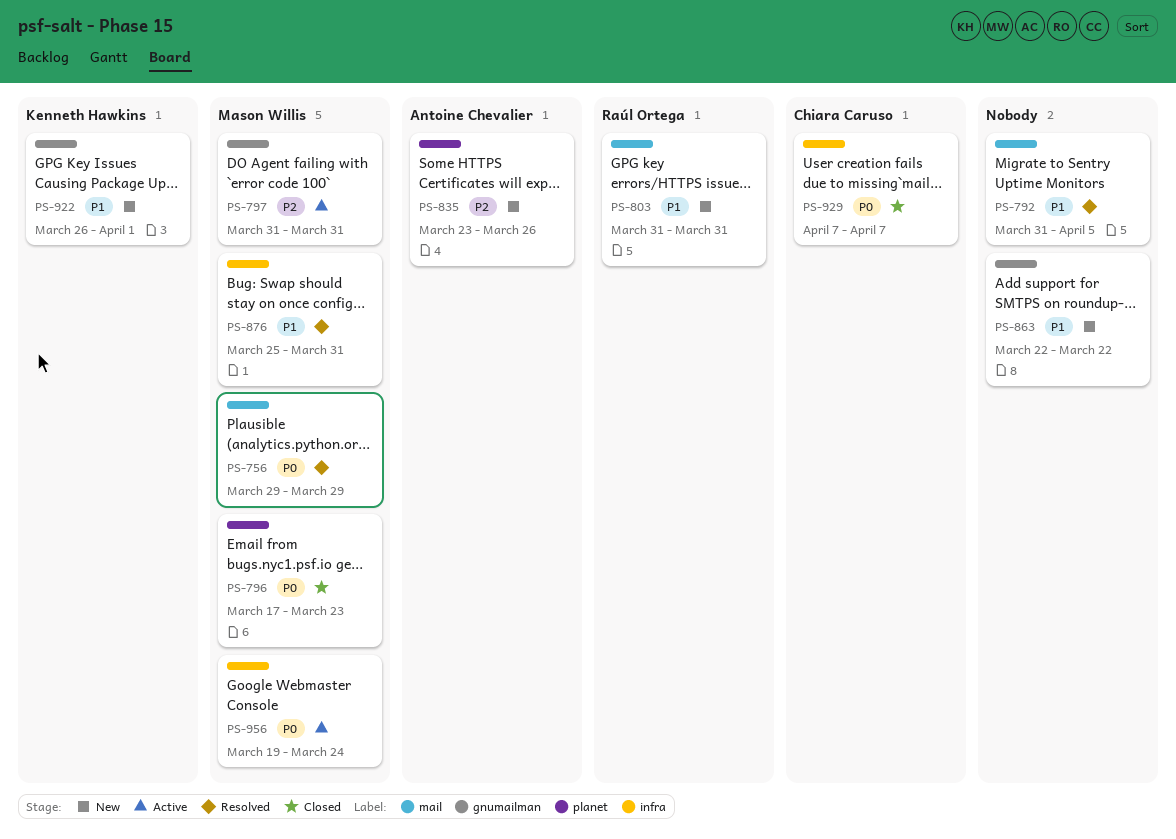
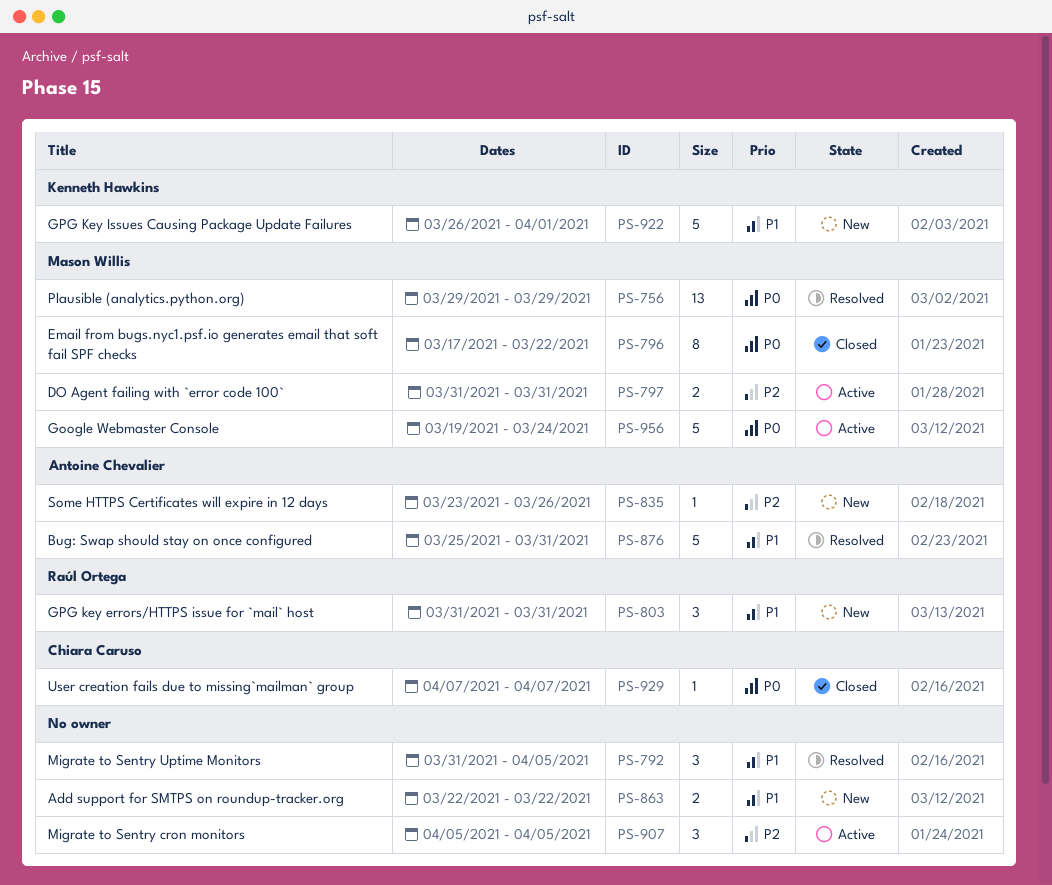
PS-796, due: Mar 23 -> Mar 22
PS-876, owner: Mason Willis -> Antoine Chevalier
PS-907: none -> present

